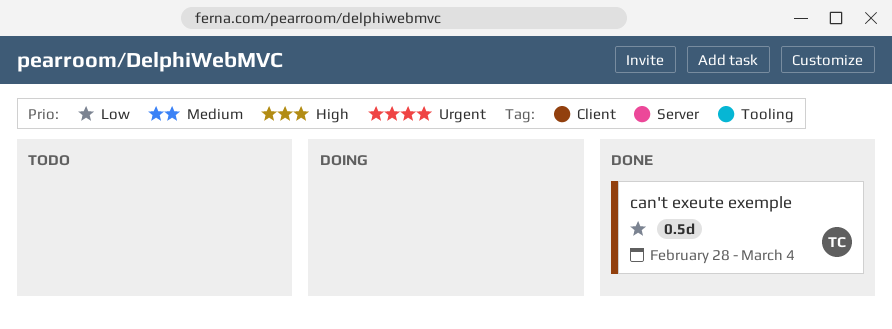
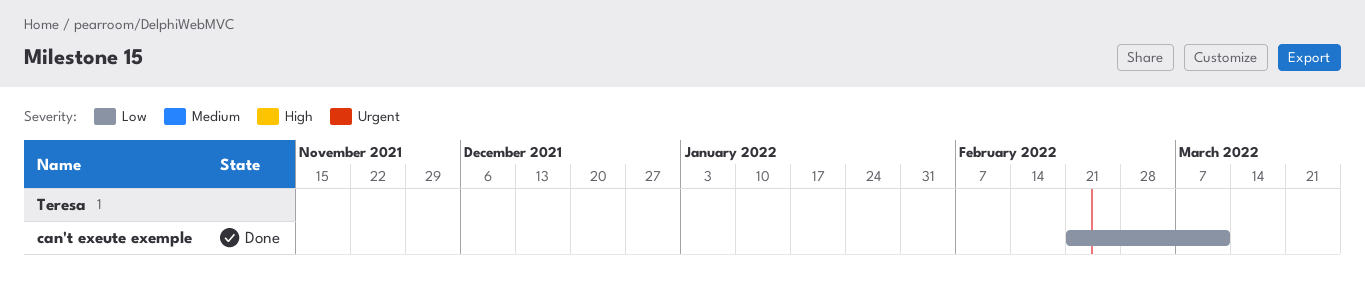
can't exeute exemple, start: Feb 28 -> Feb 21
can't exeute exemple, due: Mar 4 -> Mar 11

